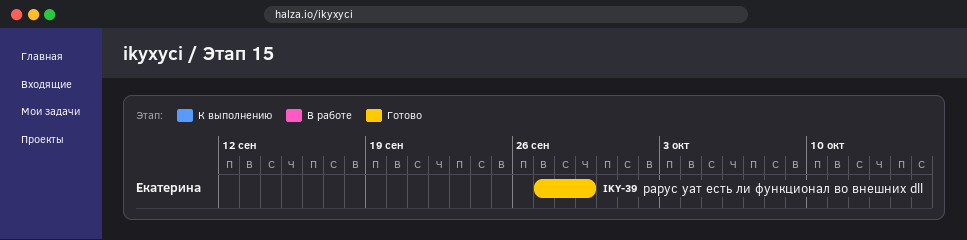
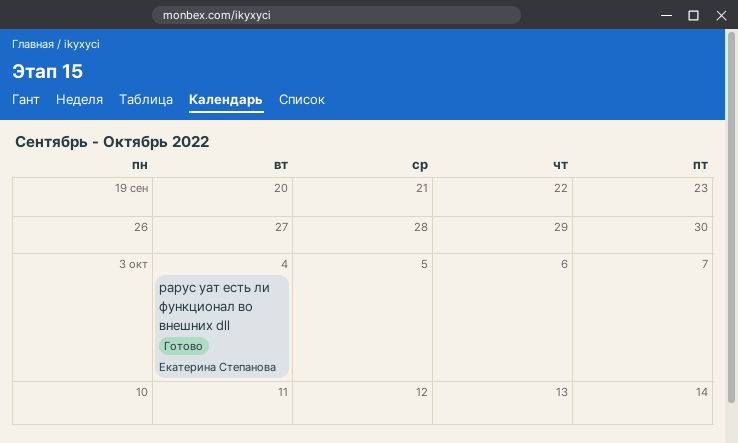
рарус уат есть ли функционал во внешних dll, due: Sep 29 -> Oct 4

